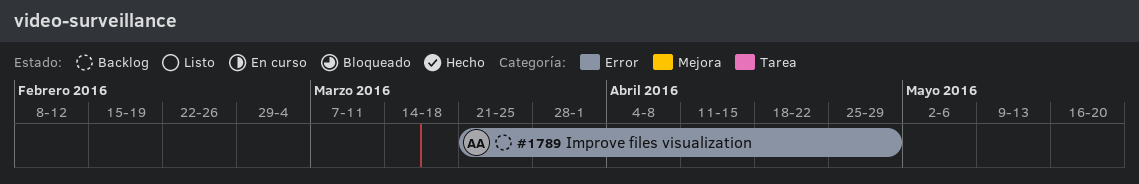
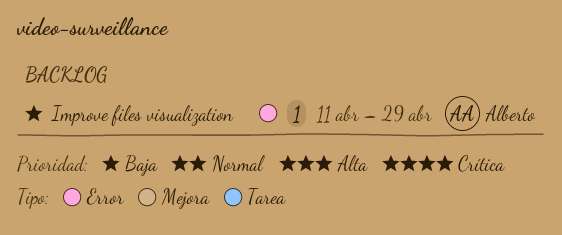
Improve files visualization, start: Mar 21 -> Apr 11

